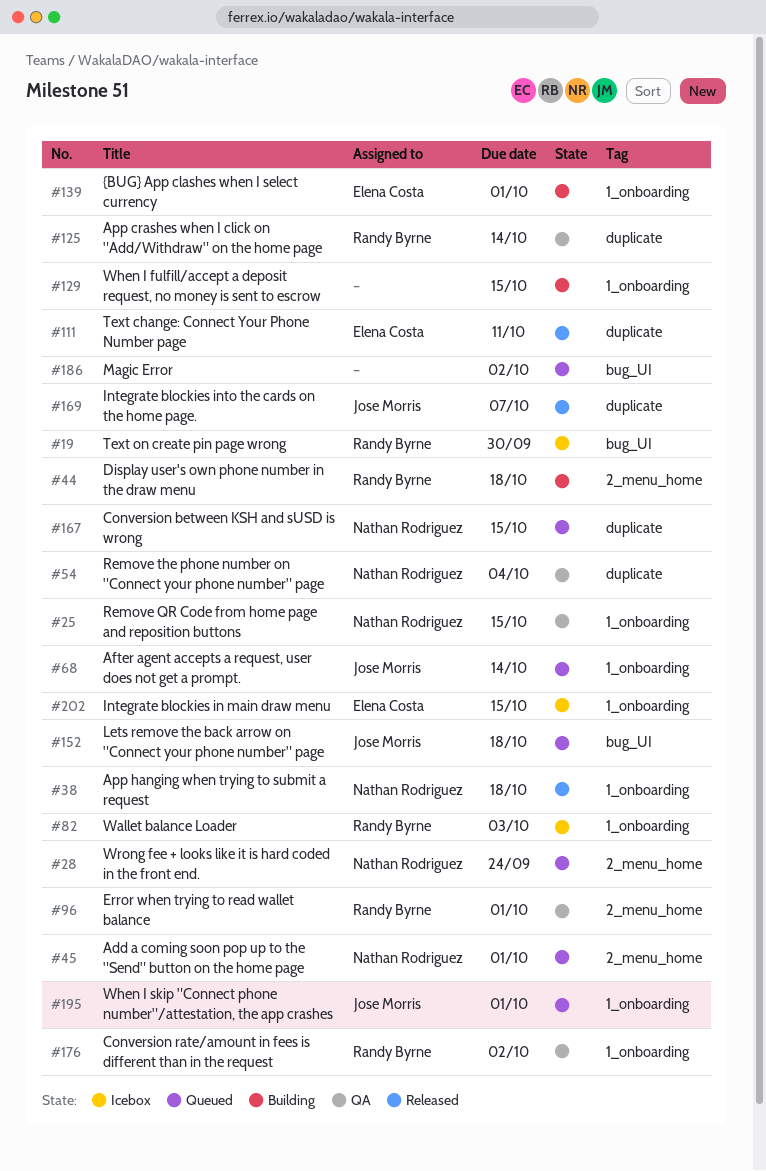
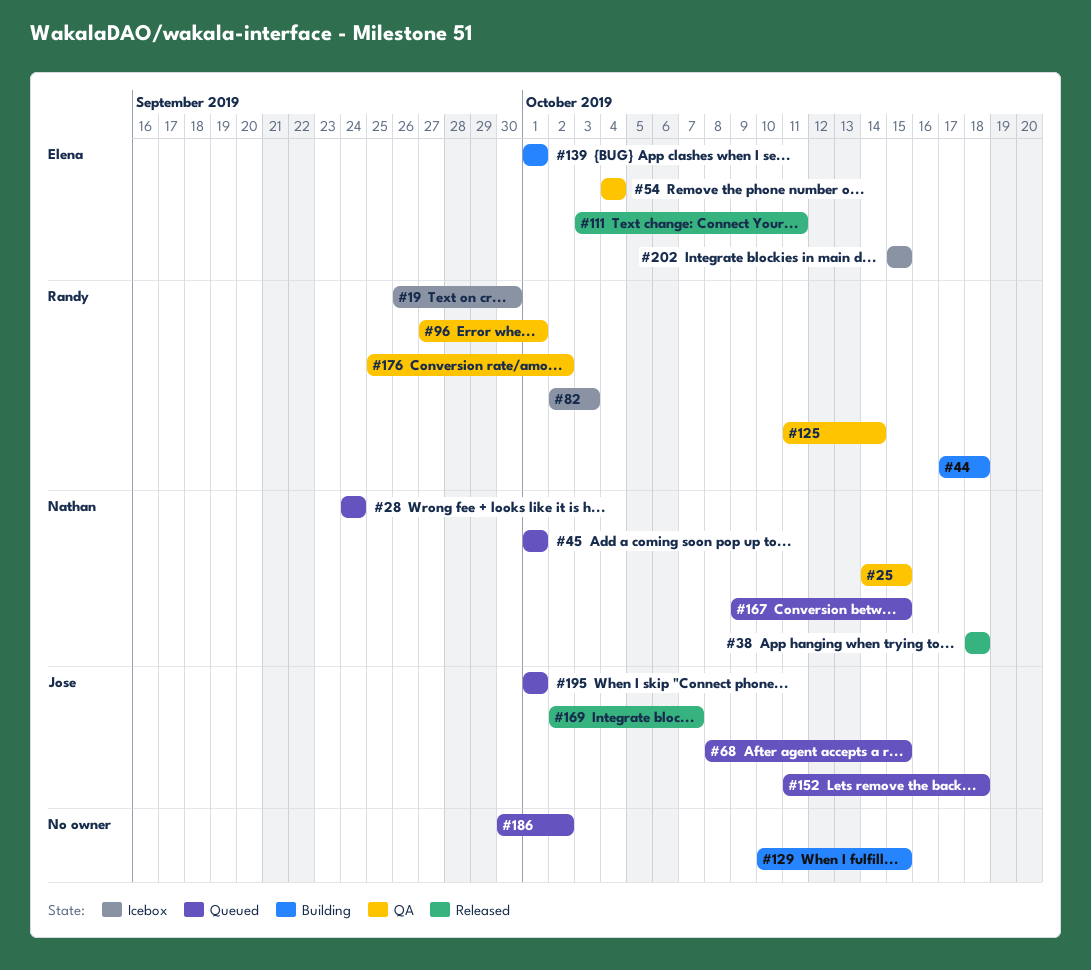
#54, owner: Nathan Rodriguez -> Elena Costa
#68, due: Oct 14 -> Oct 15

